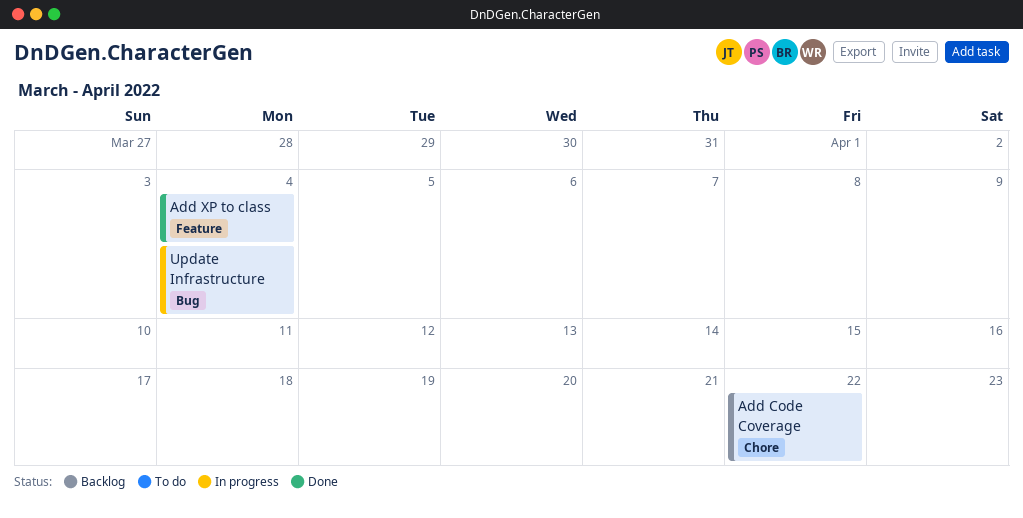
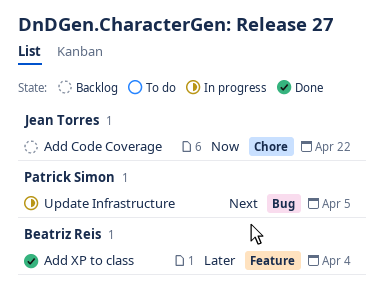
Update Infrastructure, due: Apr 4 -> Apr 5

